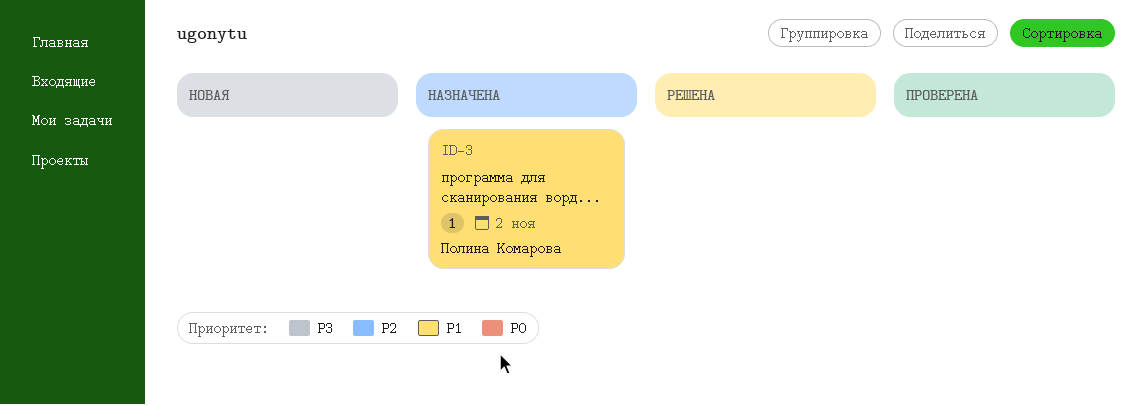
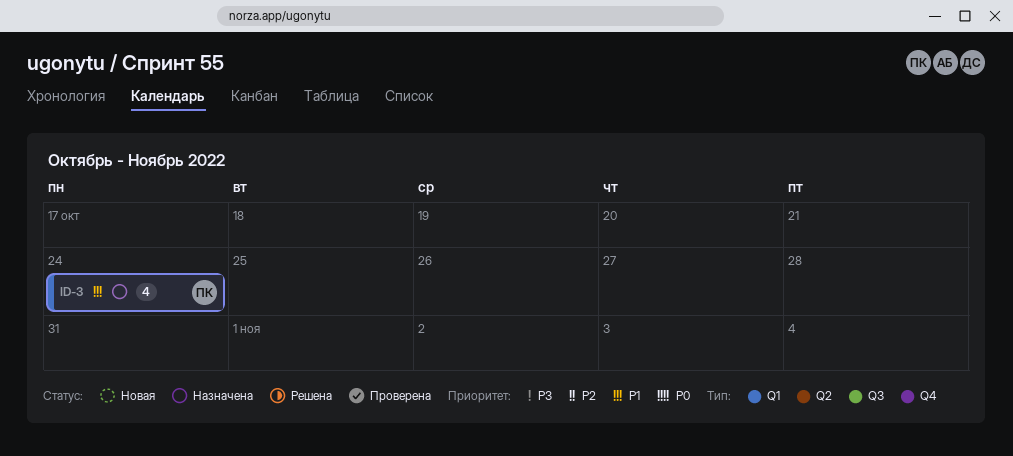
ID-3, estimate: 1 -> 4
ID-3, due: Nov 2 -> Oct 24

